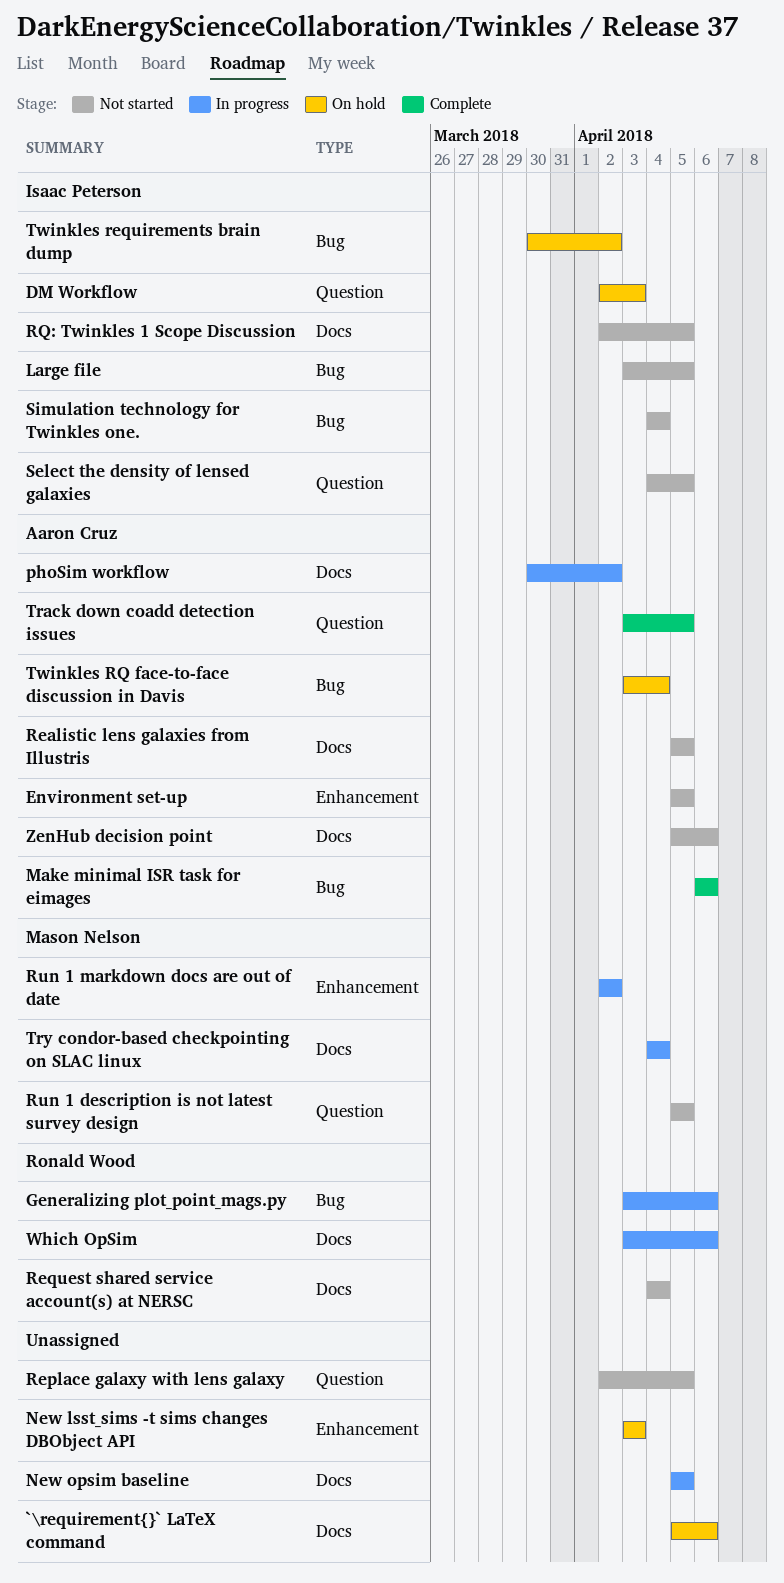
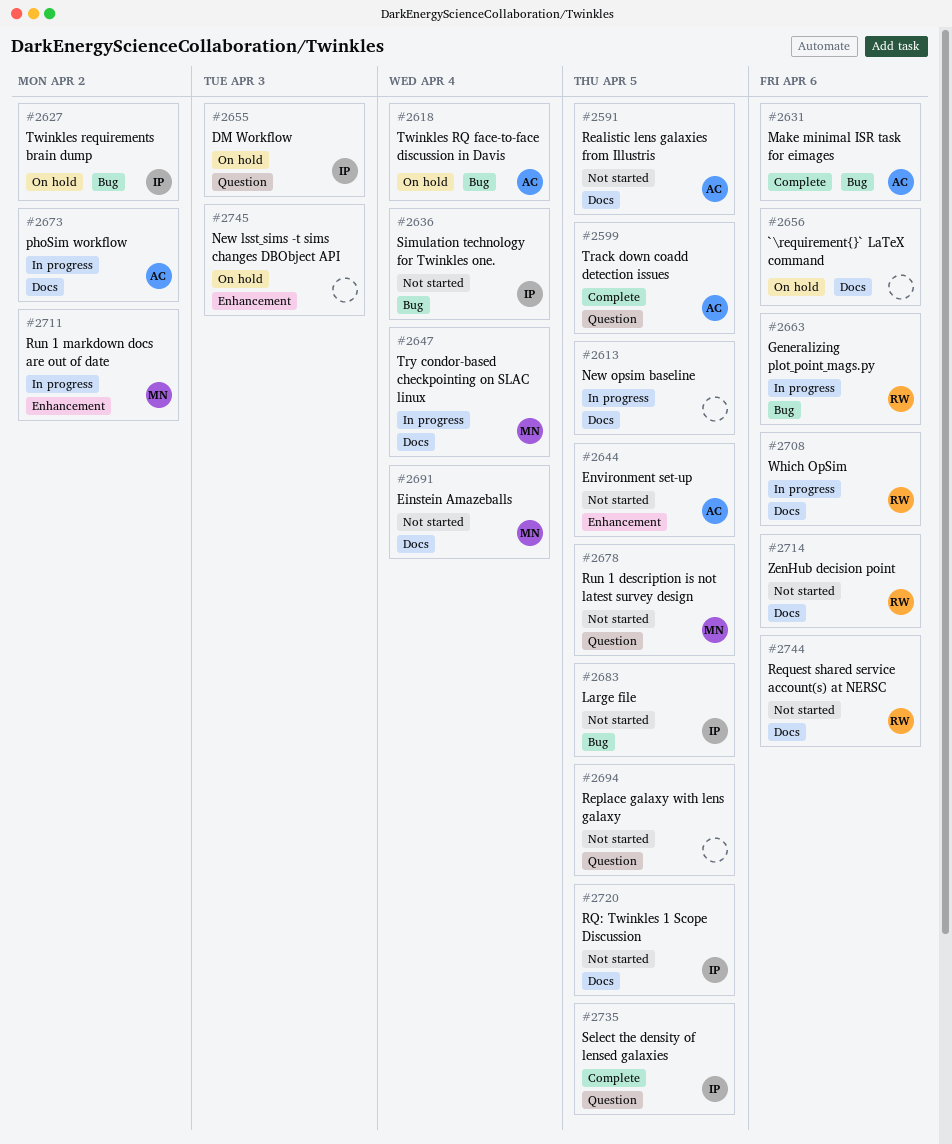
Einstein Amazeballs: none -> present
Request shared service account(s) at NERSC, due: Apr 4 -> Apr 6
Select the density of lensed galaxies, status: Not started -> Complete
ZenHub decision point, owner: Aaron Cruz -> Ronald Wood

